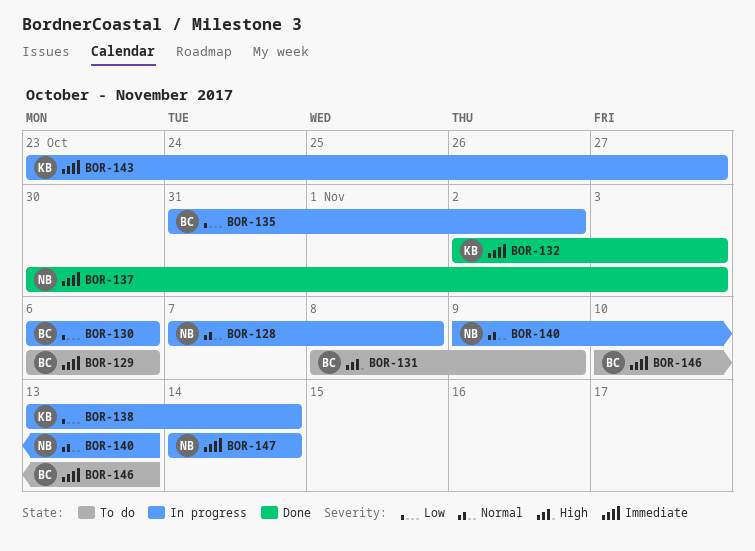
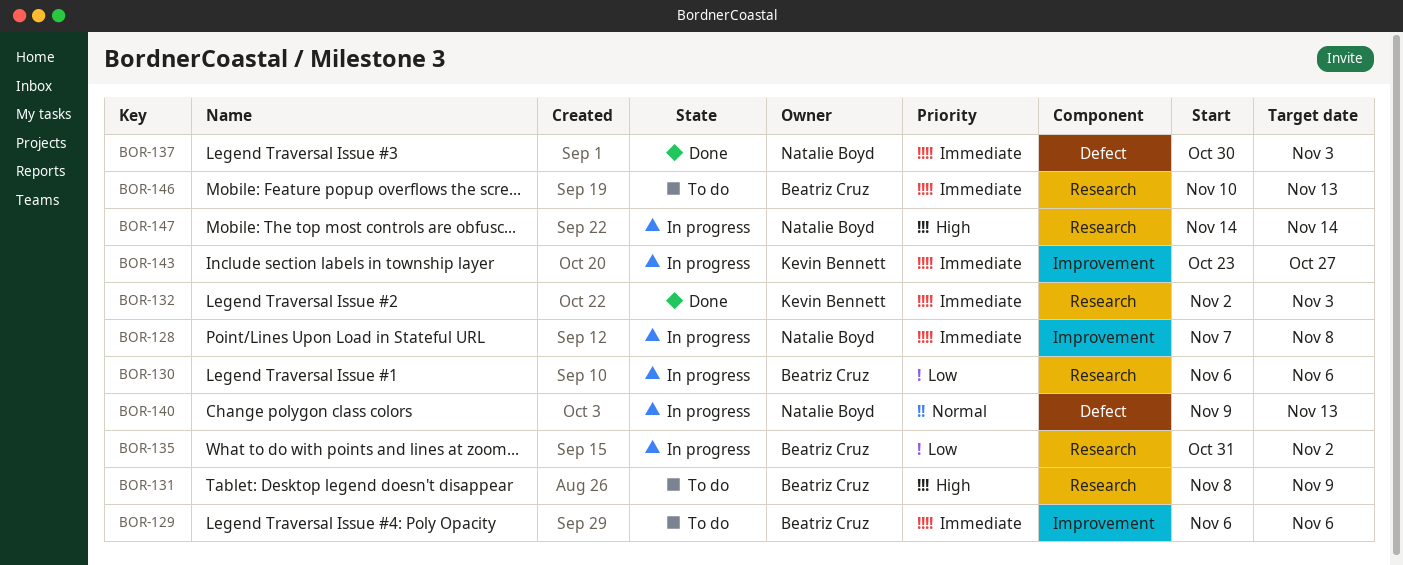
BOR-128, priority: Normal -> Immediate
BOR-138: present -> none
BOR-147, priority: Immediate -> High

